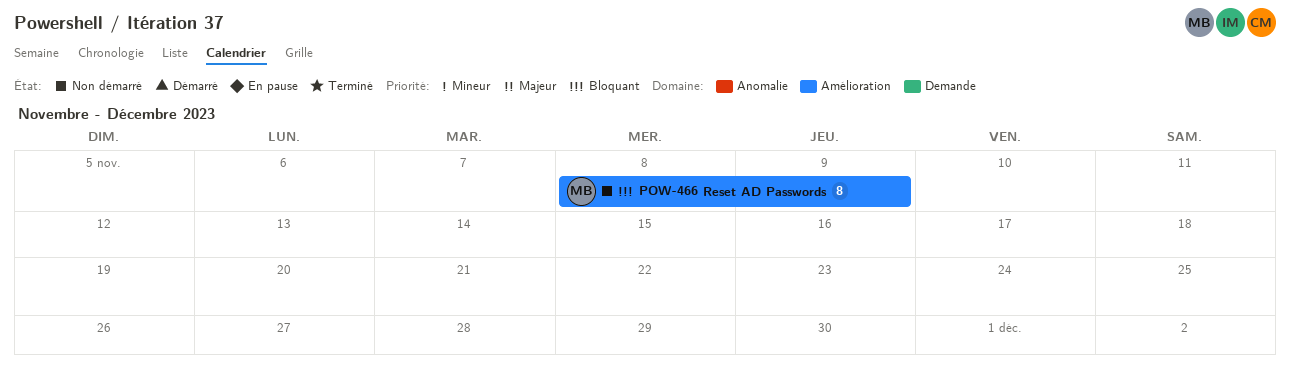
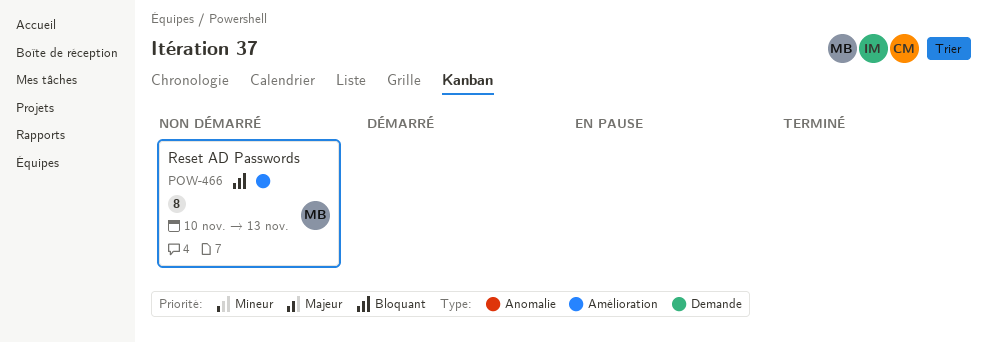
POW-466, start: Nov 8 -> Nov 10
POW-466, due: Nov 9 -> Nov 13

